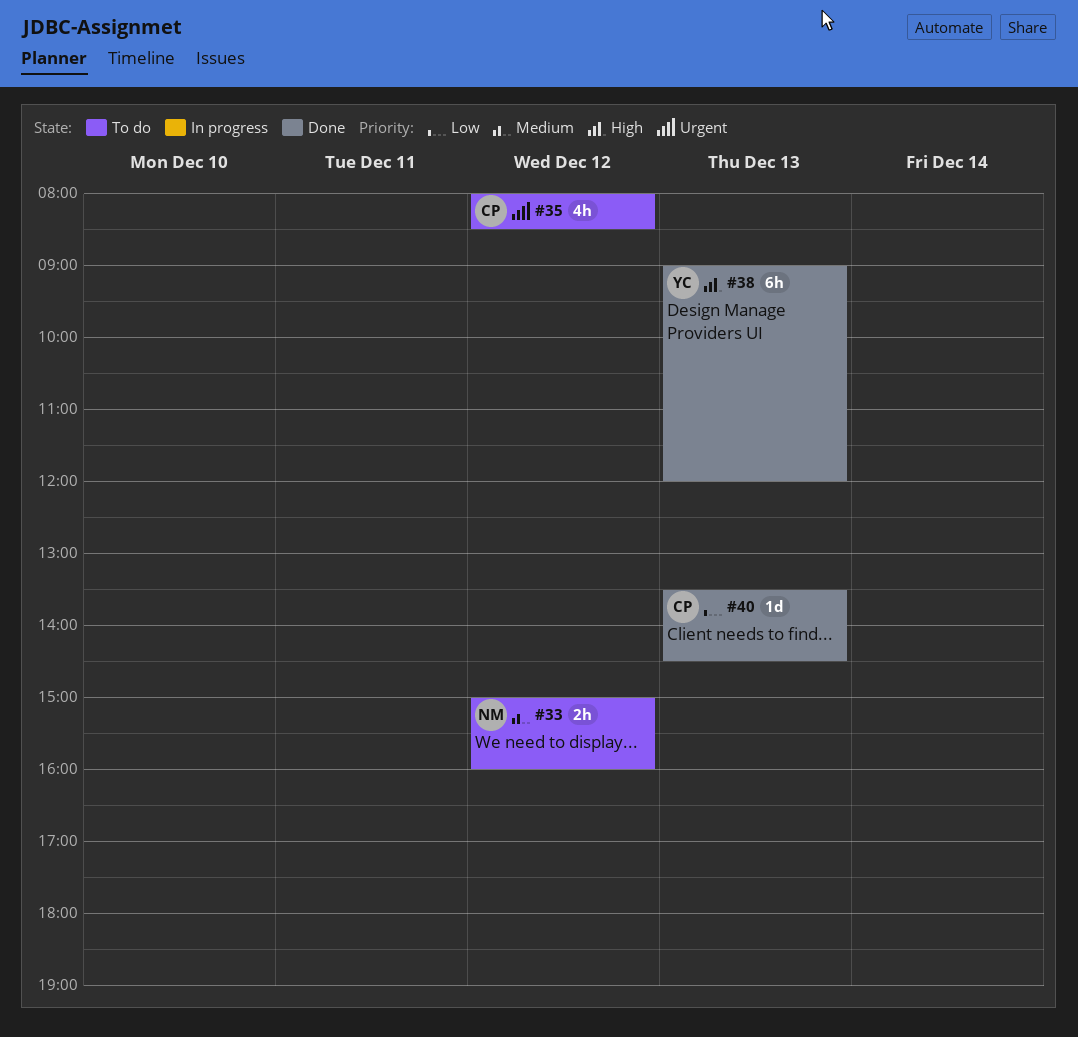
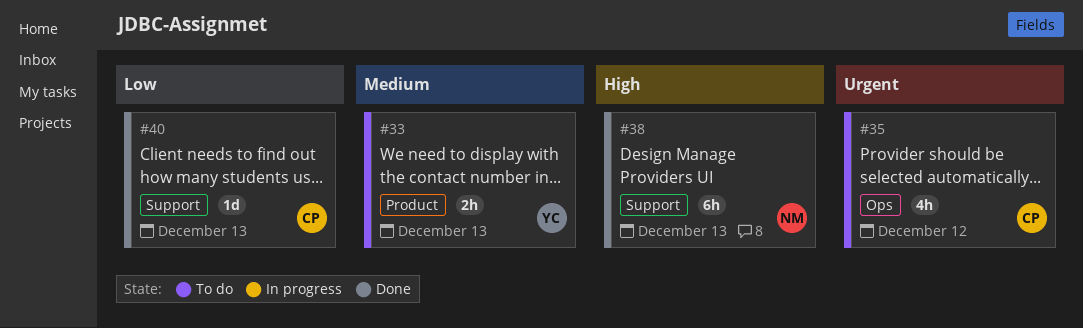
#33, owner: NM -> YC
#33, day: Dec 12 -> Dec 13
#38, owner: YC -> NM

